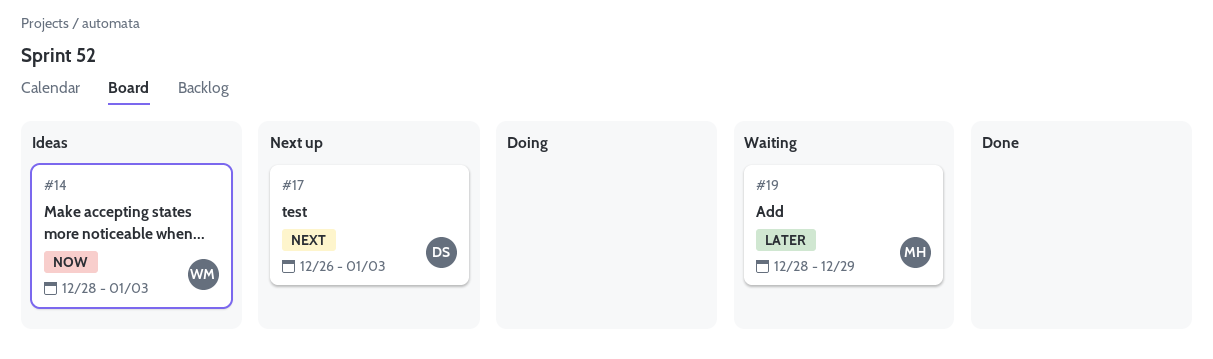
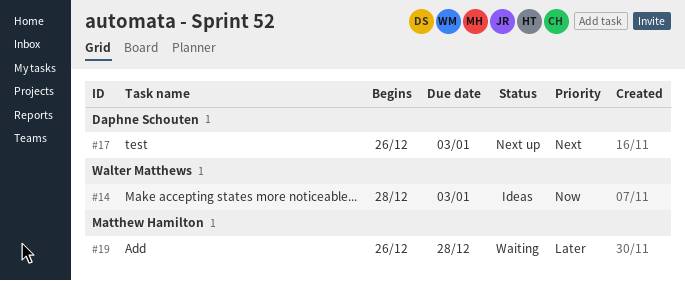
#19, start: Dec 28 -> Dec 26
#19, due: Dec 29 -> Dec 28

